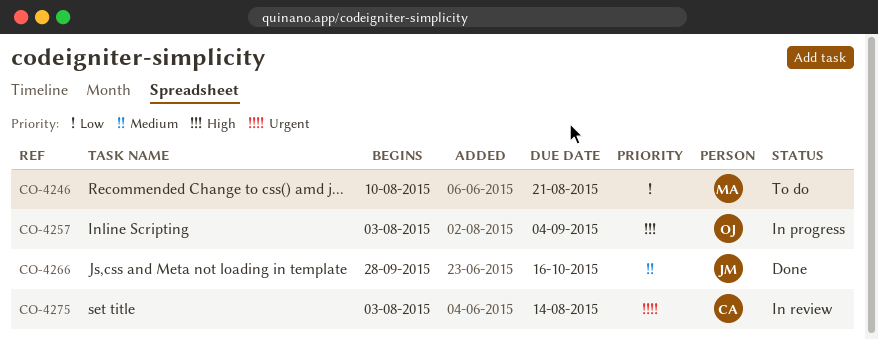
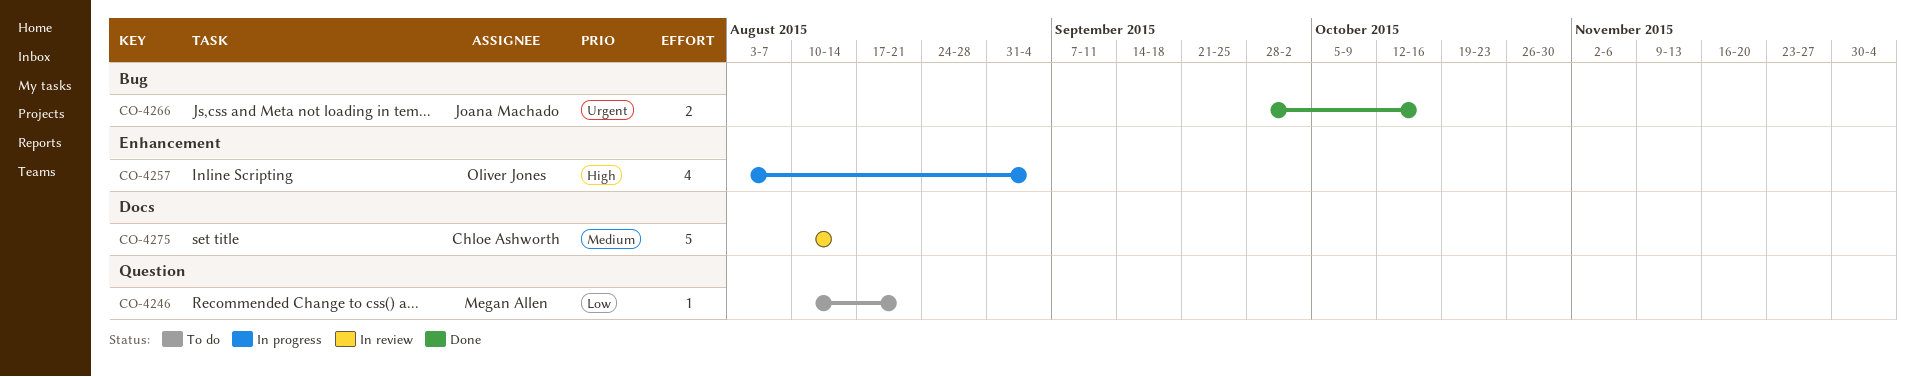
CO-4266, priority: Medium -> Urgent
CO-4275, priority: Urgent -> Medium
CO-4275, start: Aug 3 -> Aug 10

